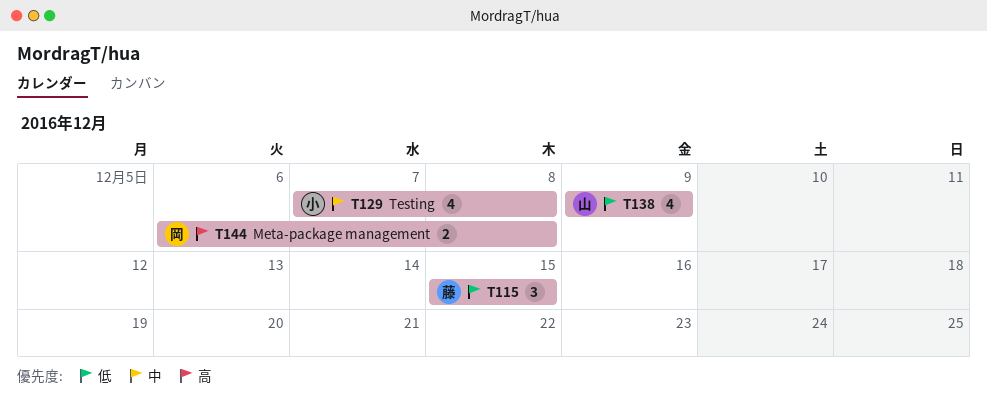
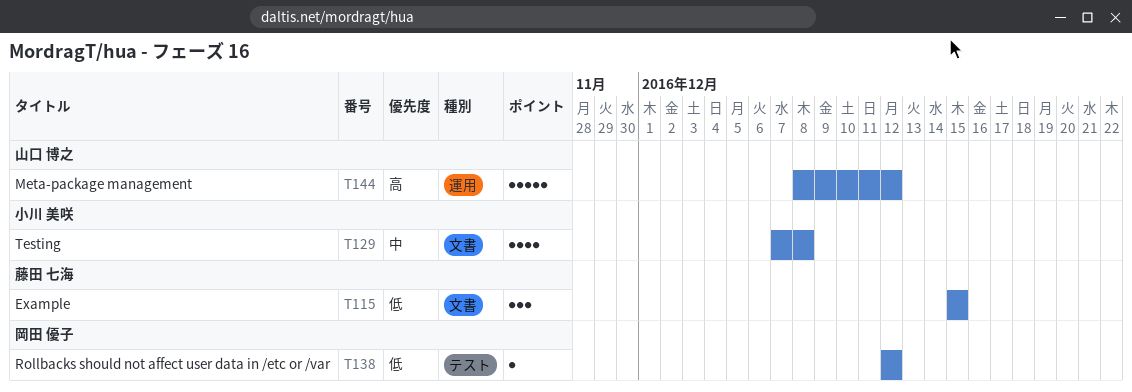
T138, owner: 山口 博之 -> 岡田 優子
T138, estimate: 4 -> 1
T138, start: Dec 9 -> Dec 12
T138, due: Dec 9 -> Dec 12
T144, owner: 岡田 優子 -> 山口 博之
T144, estimate: 2 -> 5
T144, start: Dec 6 -> Dec 8
T144, due: Dec 8 -> Dec 12

